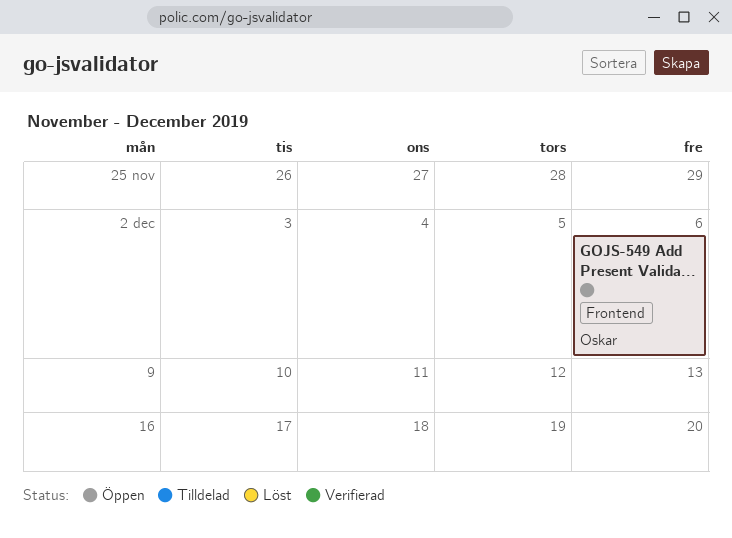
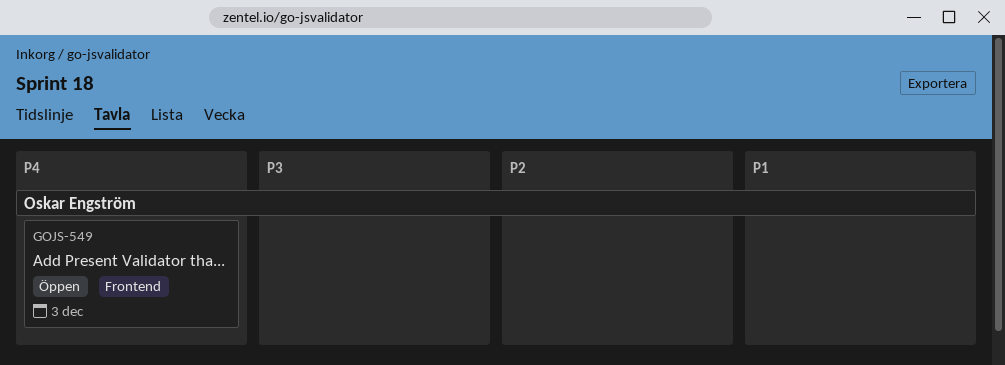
GOJS-549, due: Dec 6 -> Dec 3

